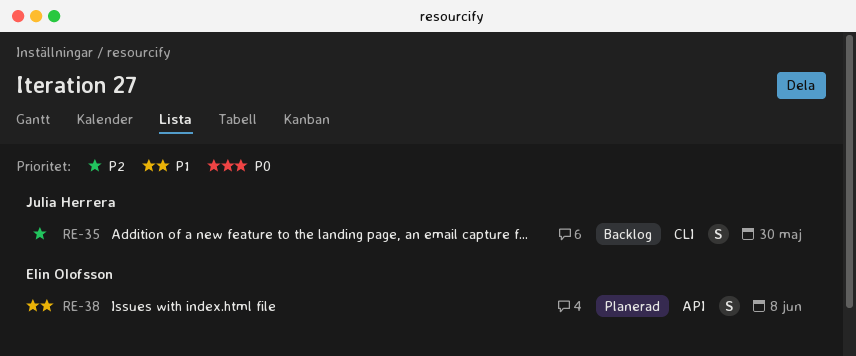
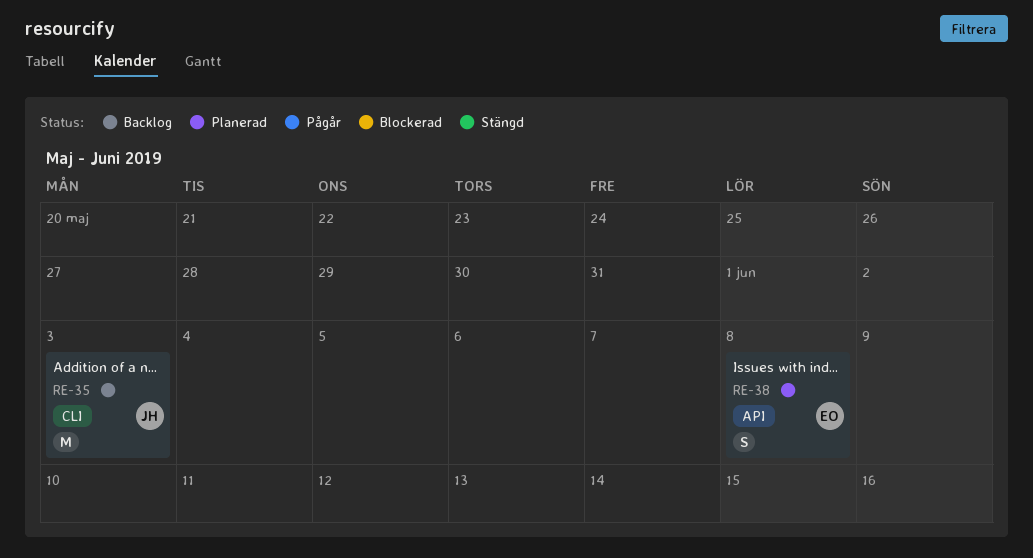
RE-35, estimate: S -> M
RE-35, due: May 30 -> Jun 3

